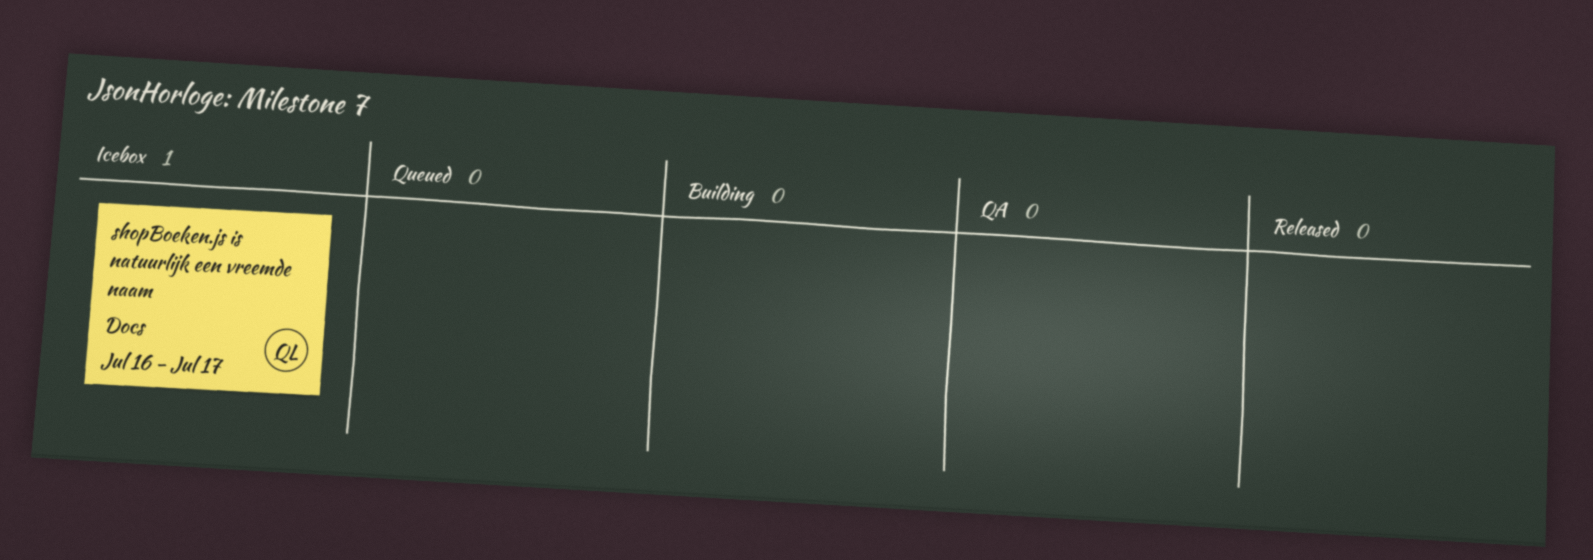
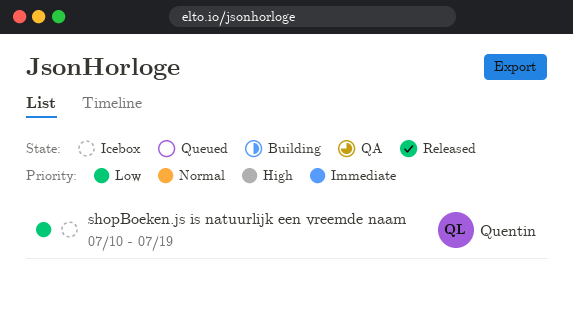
shopBoeken.js is natuurlijk een vreemde naam, start: Jul 16 -> Jul 10
shopBoeken.js is natuurlijk een vreemde naam, due: Jul 17 -> Jul 19

